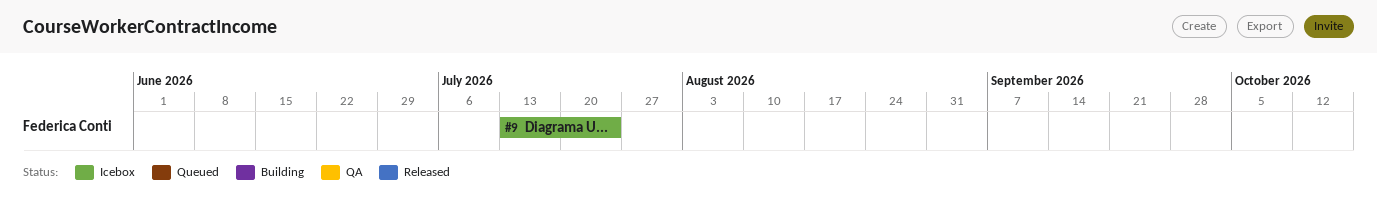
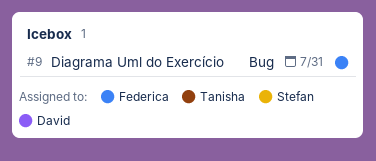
#9, due: Jul 24 -> Jul 31

